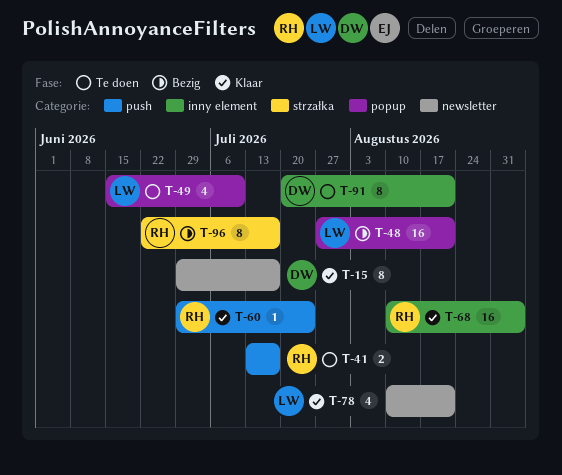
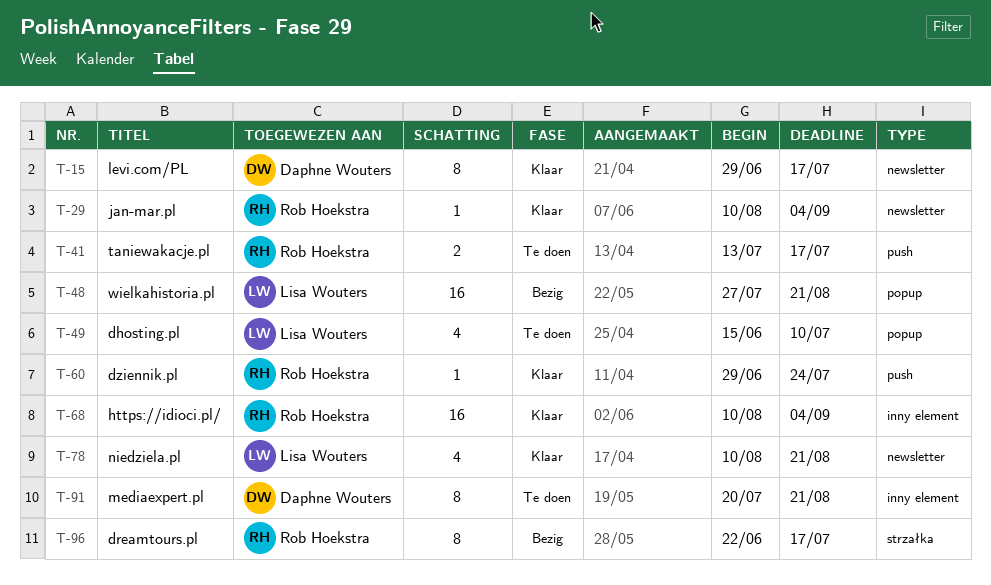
T-29: none -> present

